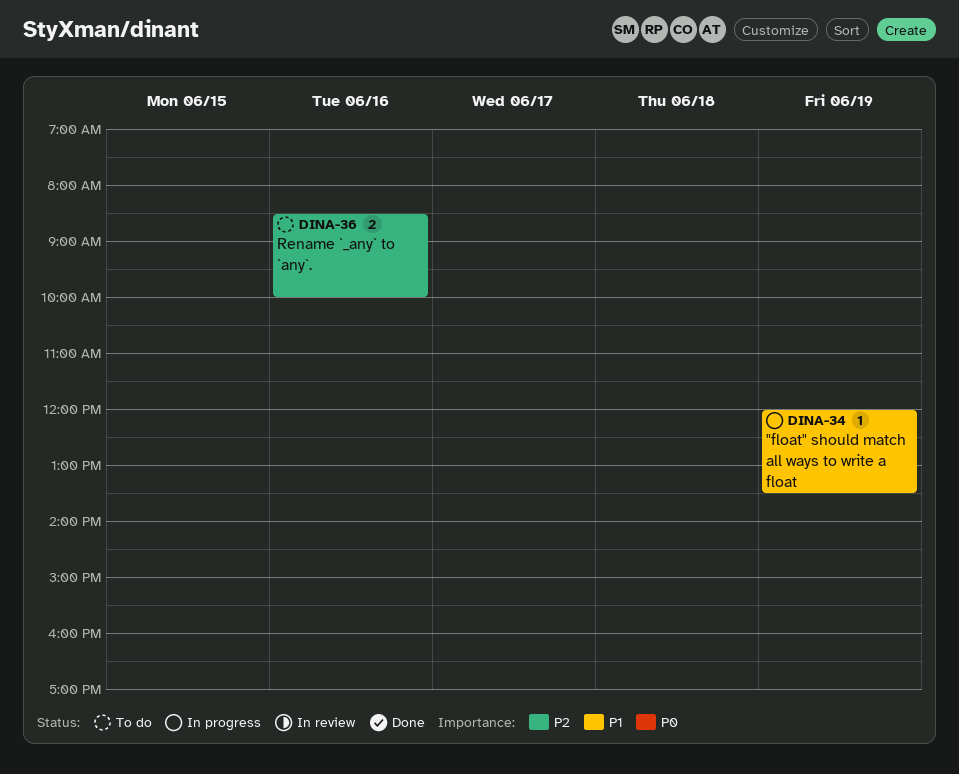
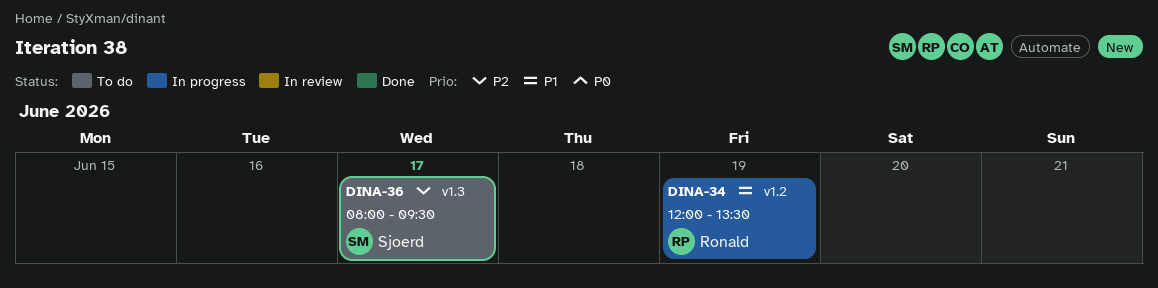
DINA-36, day: Jun 16 -> Jun 17
DINA-36, begins: 08:30 -> 08:00
DINA-36, ends: 10:00 -> 09:30

